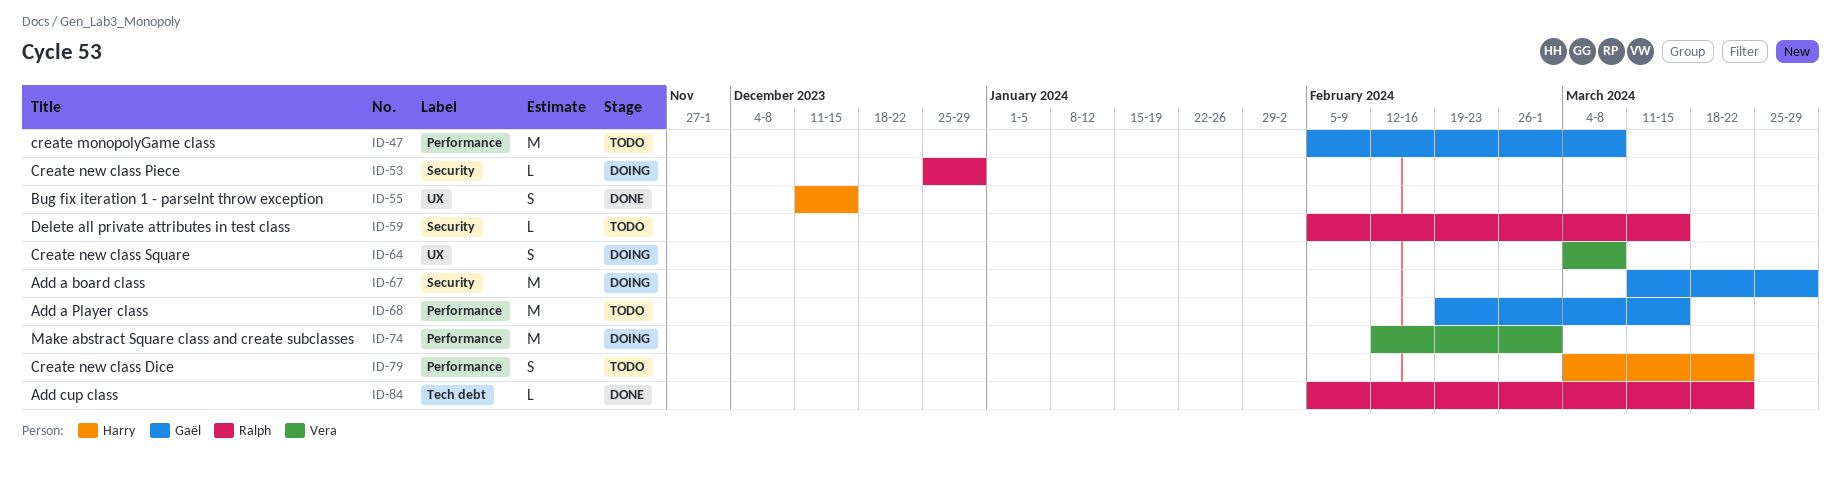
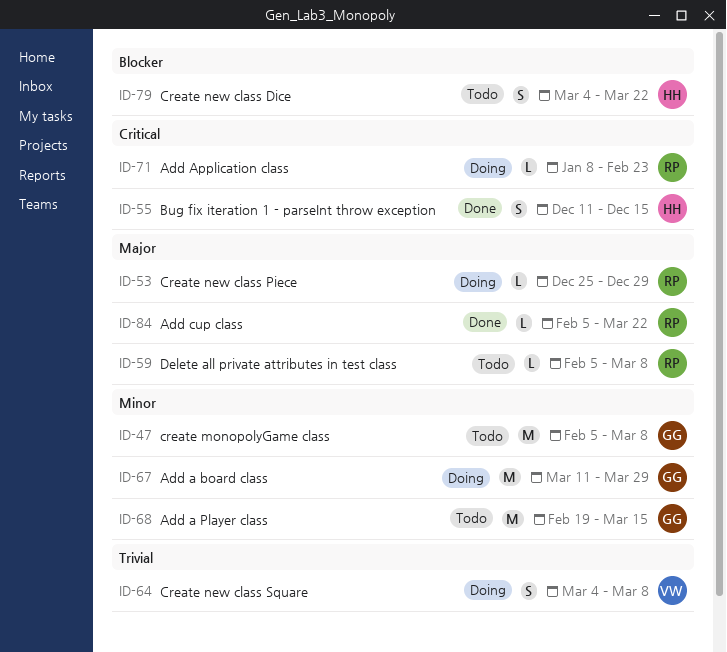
ID-59, due: Mar 15 -> Mar 8
ID-71: none -> present
ID-74: present -> none

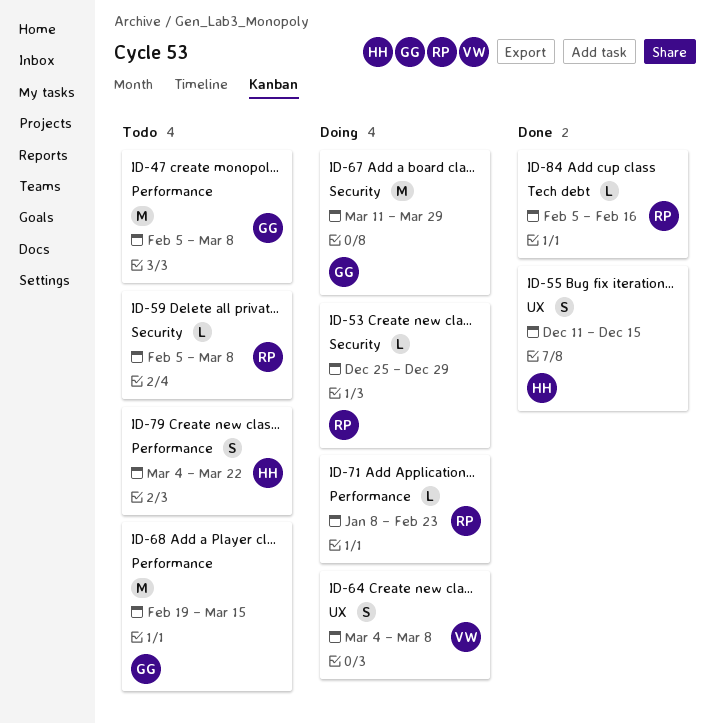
ID-84, due: Mar 22 -> Feb 16

